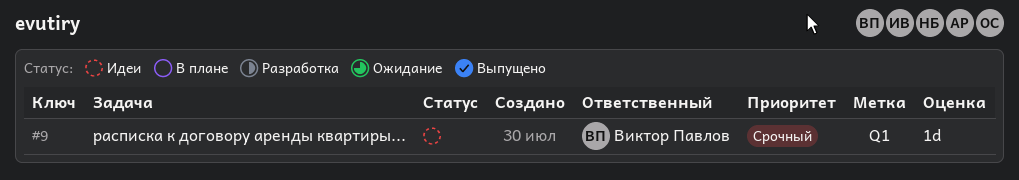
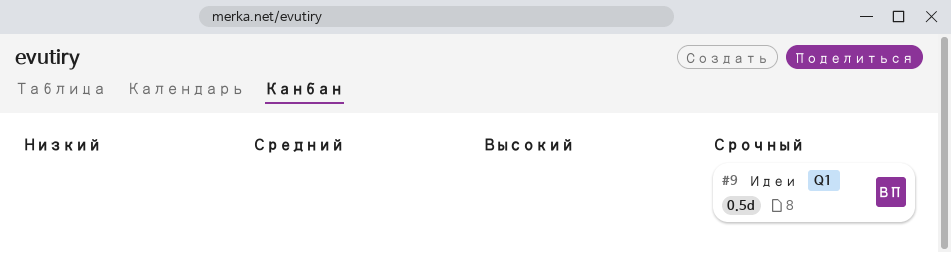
#9, estimate: 1d -> 0.5d

